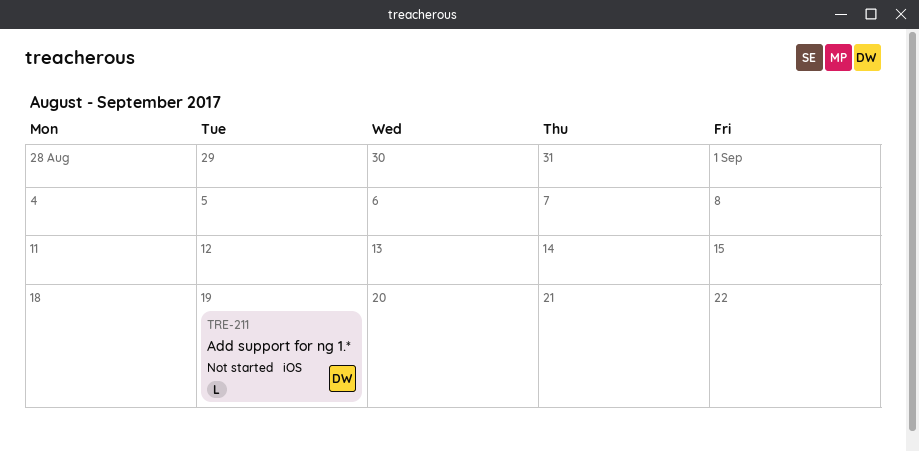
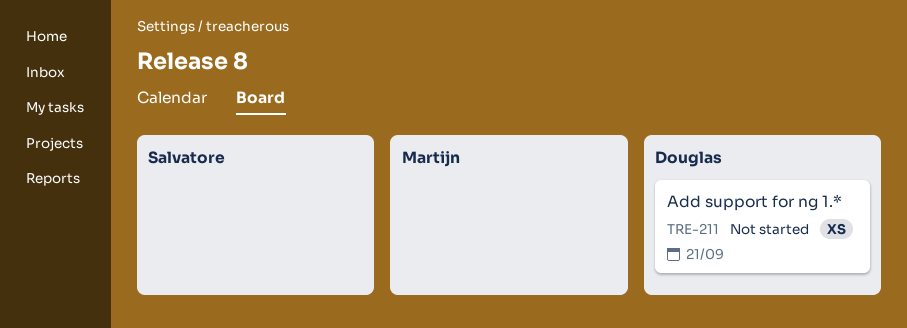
TRE-211, estimate: L -> XS
TRE-211, due: Sep 19 -> Sep 21

